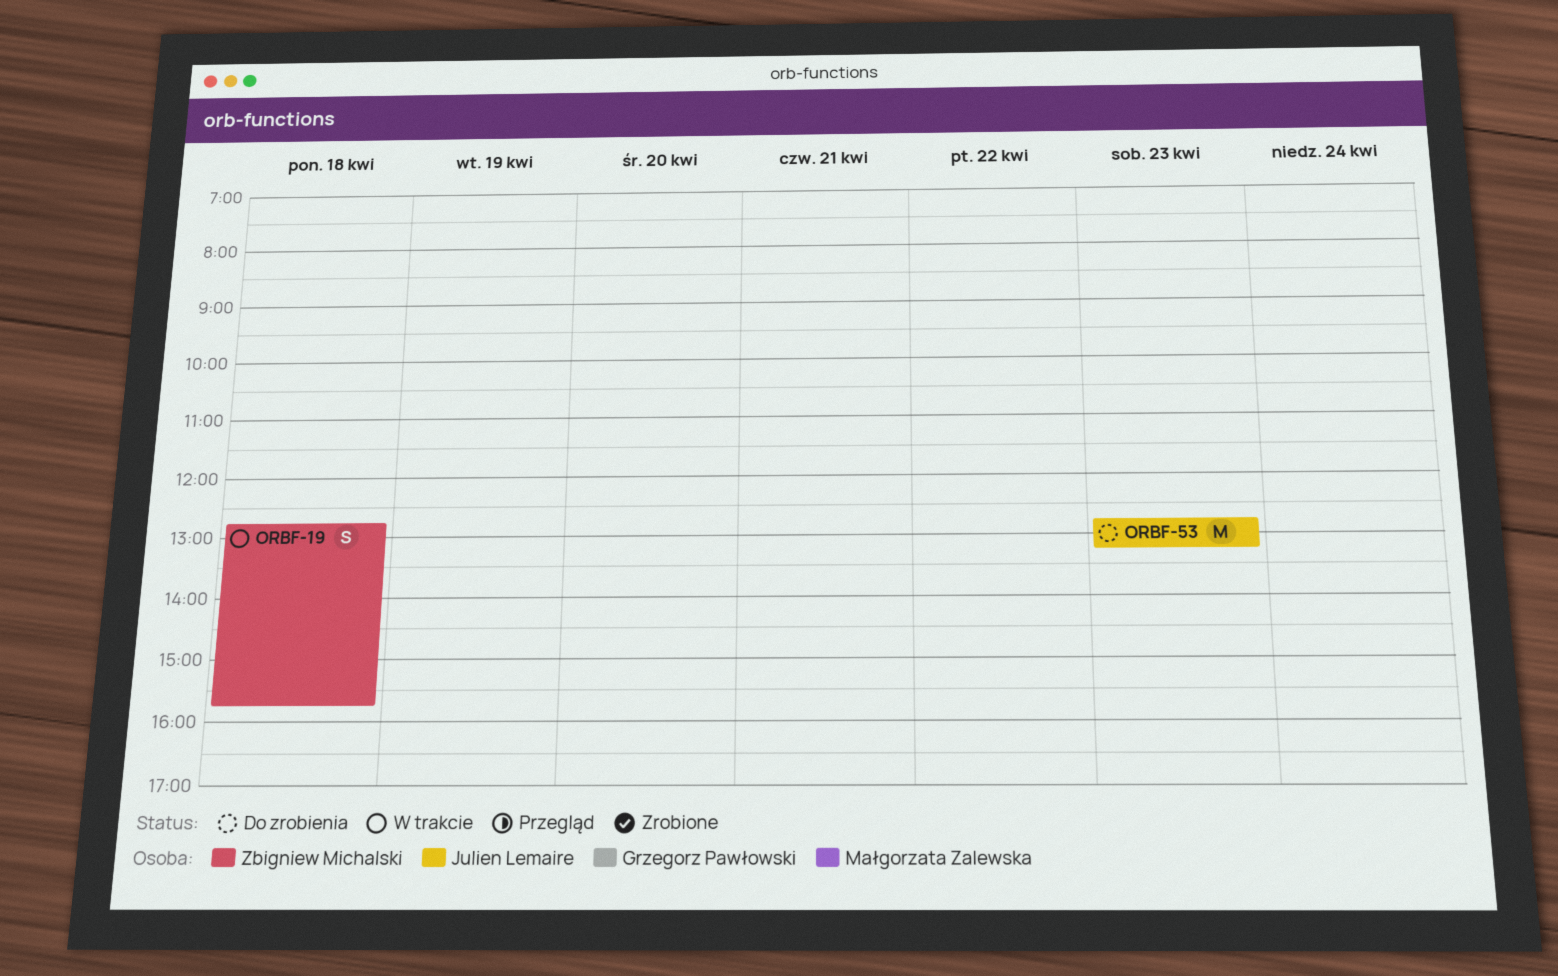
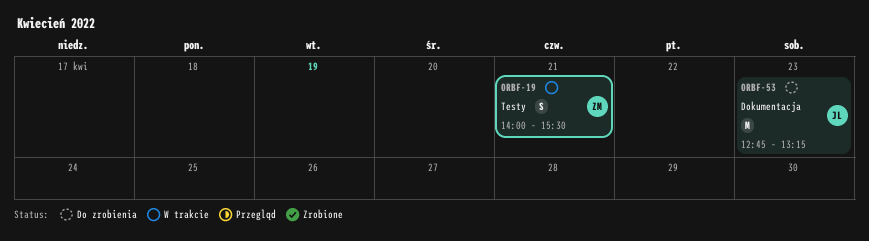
ORBF-19, day: Apr 18 -> Apr 21
ORBF-19, begins: 12:45 -> 14:00
ORBF-19, ends: 15:45 -> 15:30

